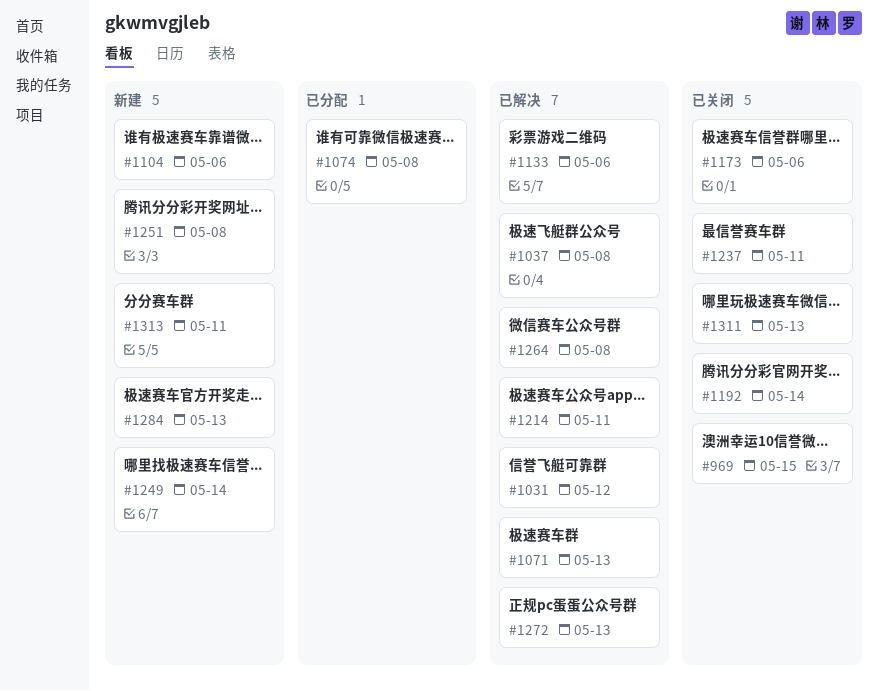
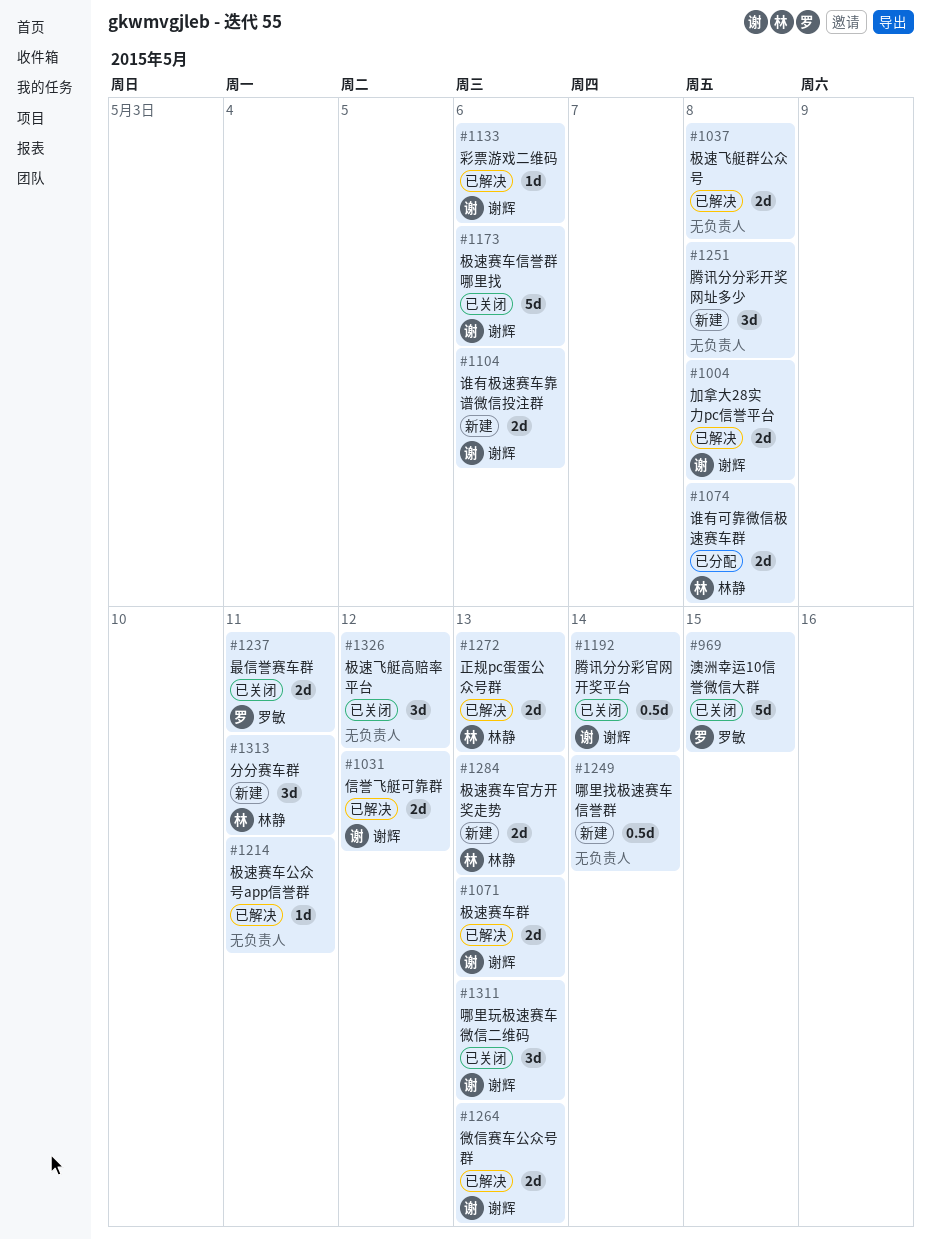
#1004: none -> present
#1264, due: May 8 -> May 13
#1326: none -> present

